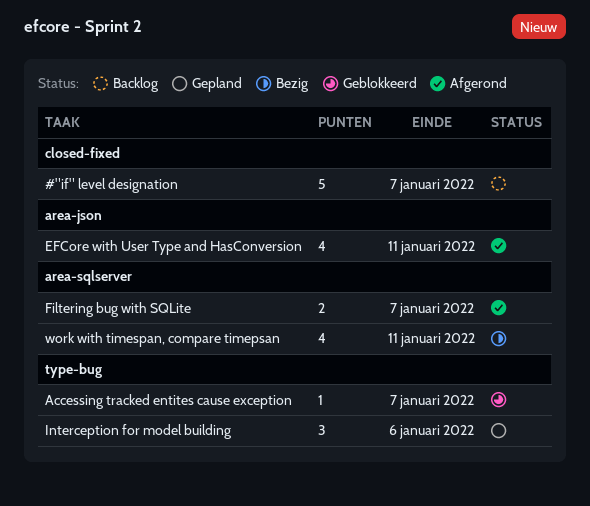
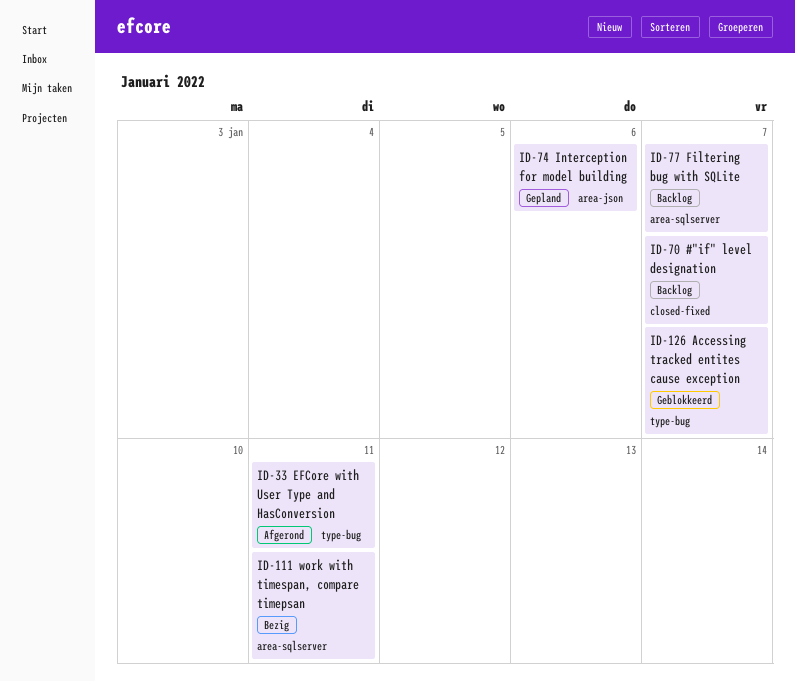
EFCore with User Type and HasConversion, label: area-json -> type-bug
Filtering bug with SQLite, status: Afgerond -> Backlog
Interception for model building, label: type-bug -> area-json

